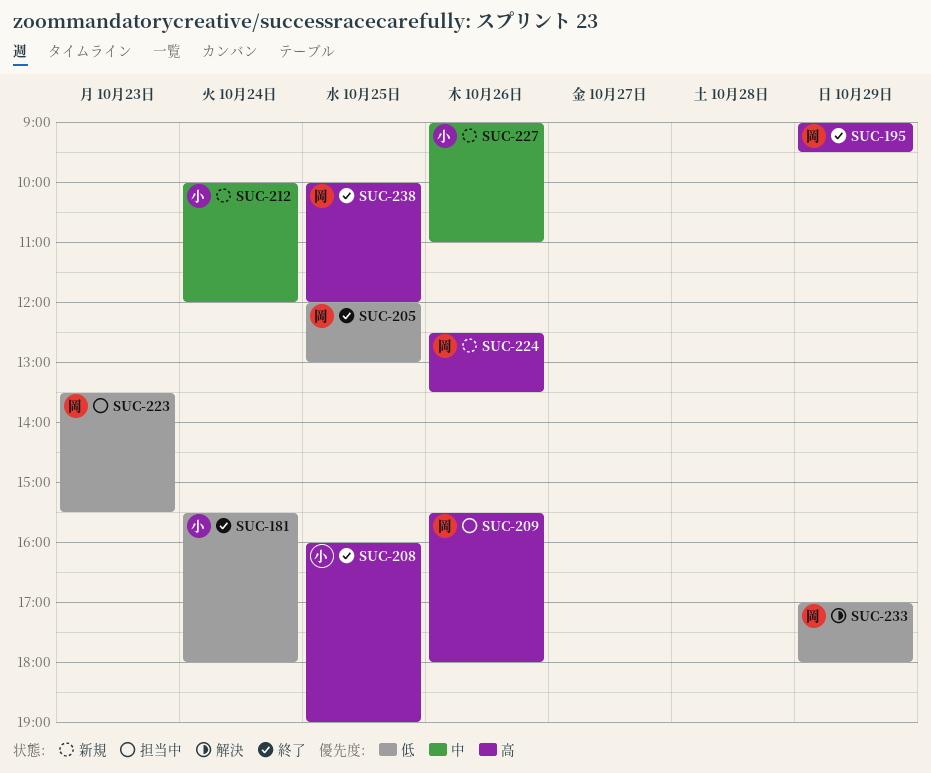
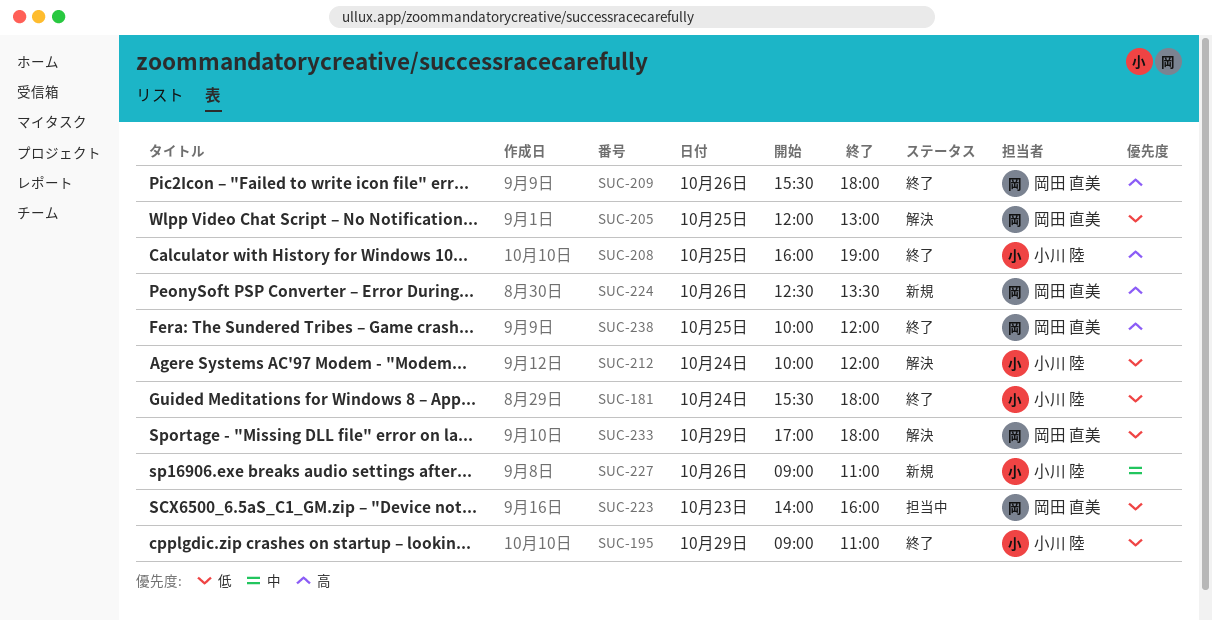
SUC-195, owner: 岡田 直美 -> 小川 陸
SUC-195, priority: 高 -> 低
SUC-195, ends: 09:30 -> 11:00
SUC-205, status: 終了 -> 解決
SUC-209, status: 担当中 -> 終了
SUC-212, status: 新規 -> 解決
SUC-212, priority: 中 -> 低
SUC-223, begins: 13:30 -> 14:00
SUC-223, ends: 15:30 -> 16:00

